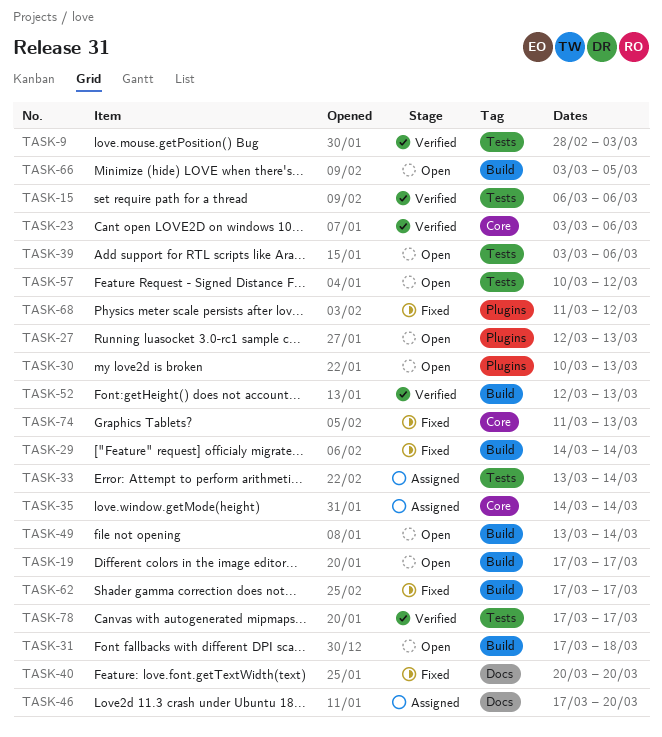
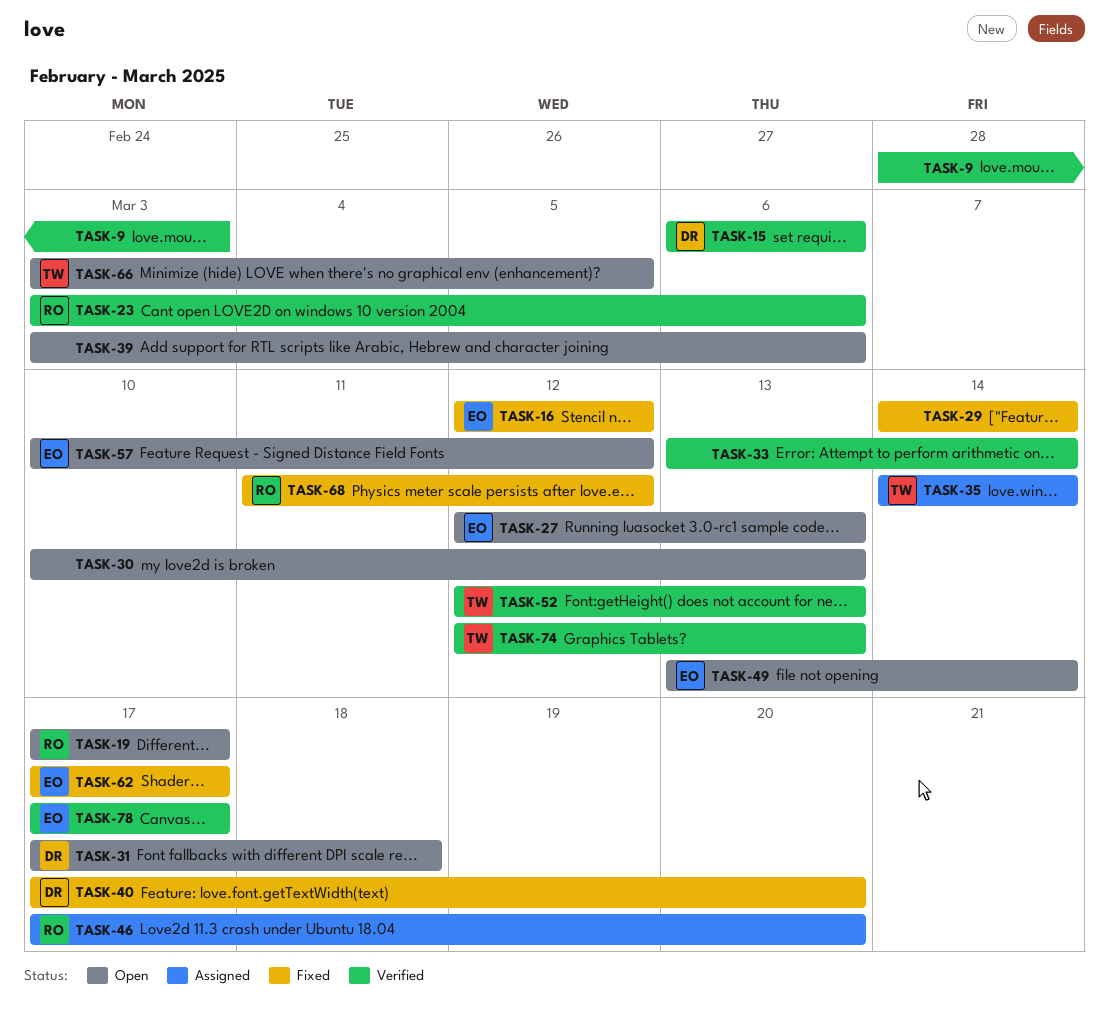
TASK-16: none -> present
TASK-33, status: Assigned -> Verified
TASK-40, start: Mar 20 -> Mar 17
TASK-74, status: Fixed -> Verified
TASK-74, start: Mar 11 -> Mar 12

